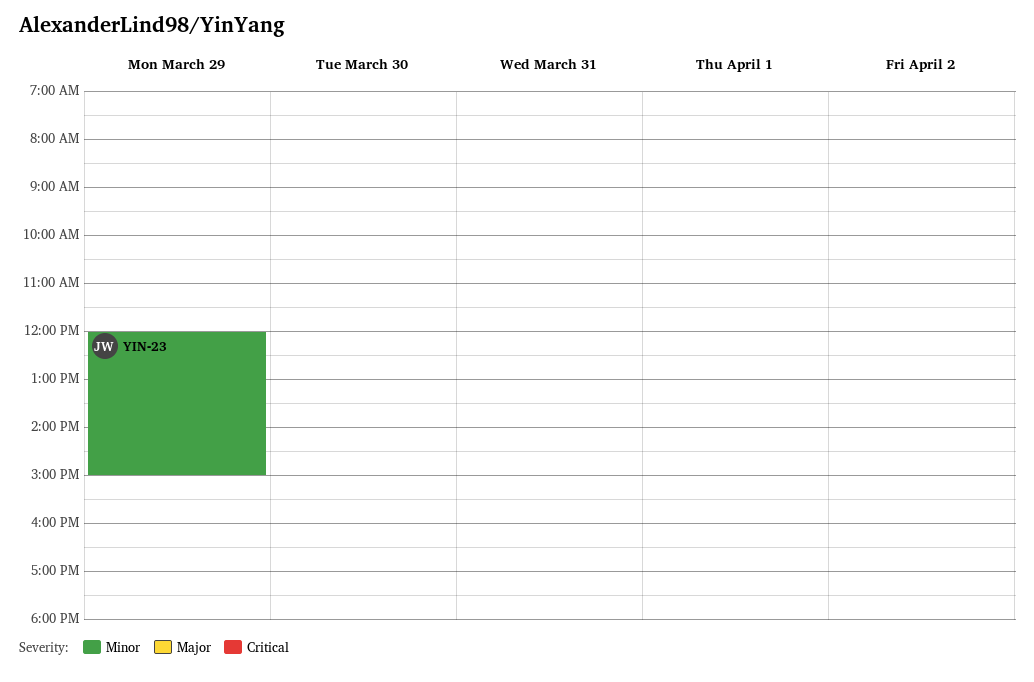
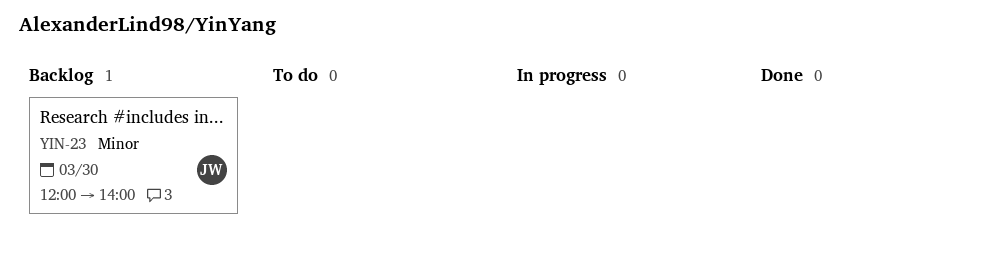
YIN-23, day: Mar 29 -> Mar 30
YIN-23, ends: 15:00 -> 14:00

